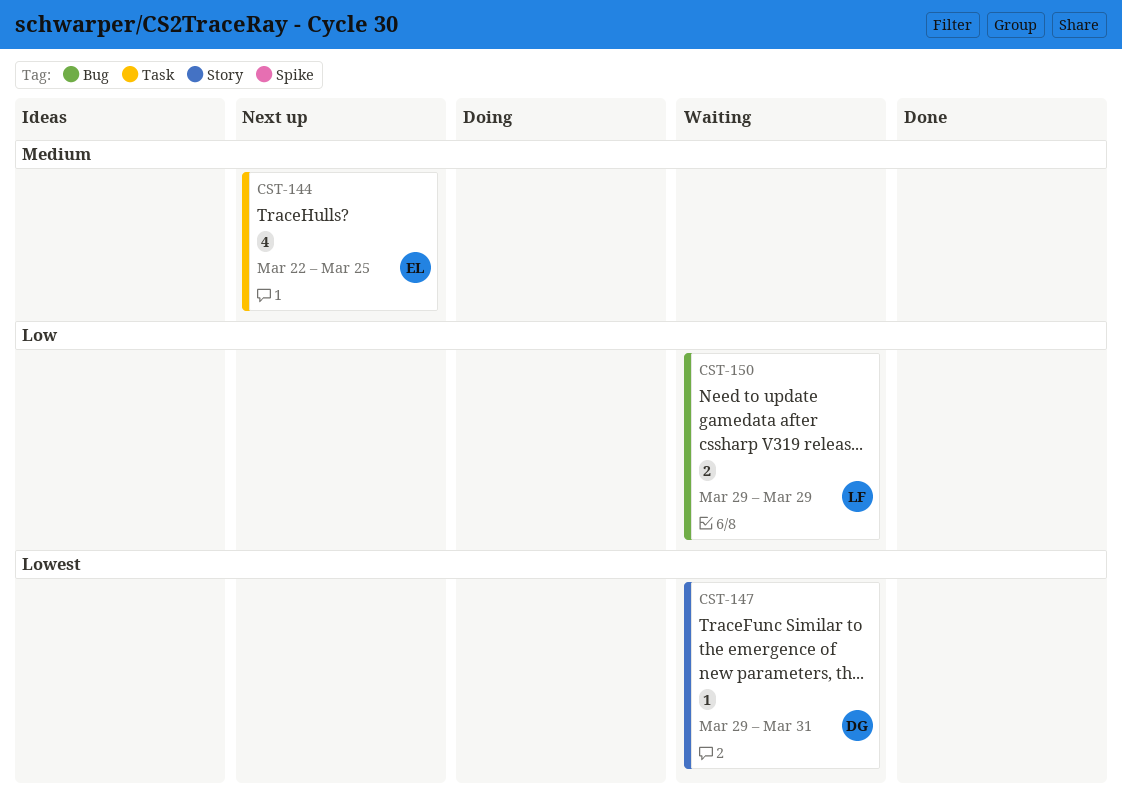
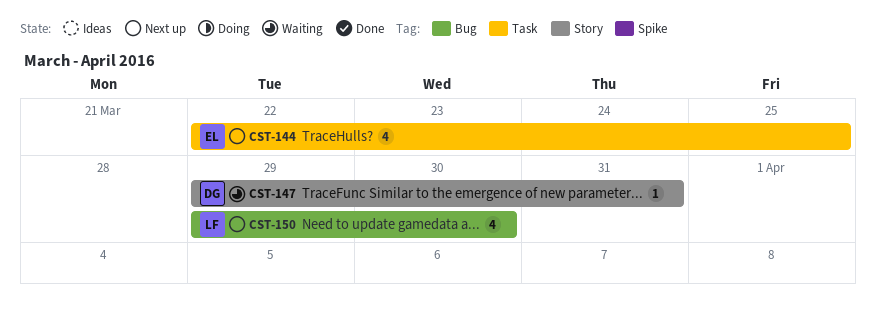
CST-150, status: Waiting -> Next up
CST-150, estimate: 2 -> 4
CST-150, due: Mar 29 -> Mar 30

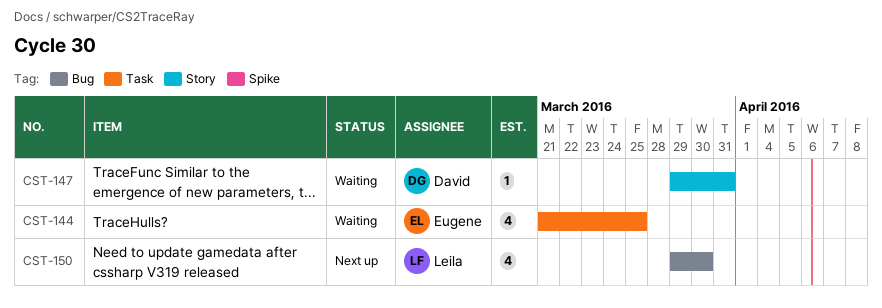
CST-144, status: Next up -> Waiting
CST-144, start: Mar 22 -> Mar 21

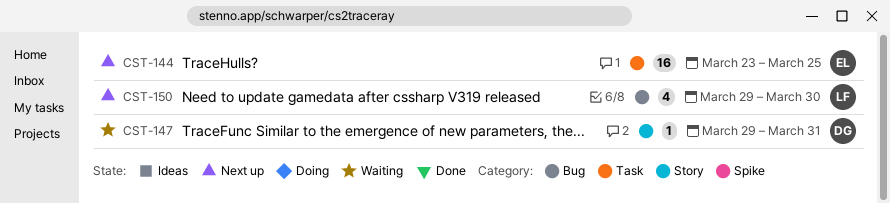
CST-144, status: Waiting -> Next up
CST-144, estimate: 4 -> 16
CST-144, start: Mar 21 -> Mar 23

